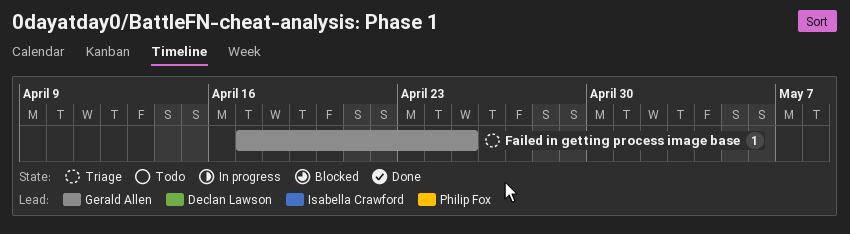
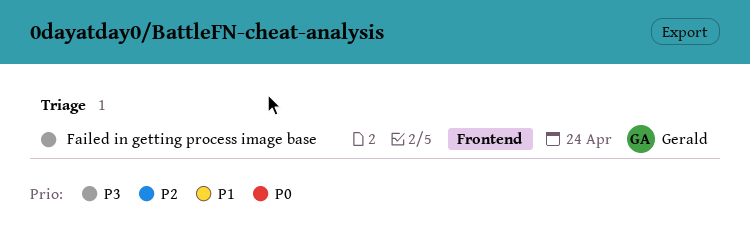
Failed in getting process image base, due: Apr 25 -> Apr 24

